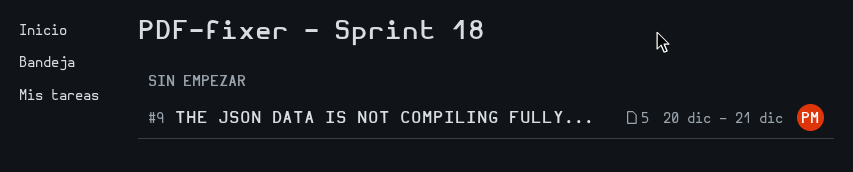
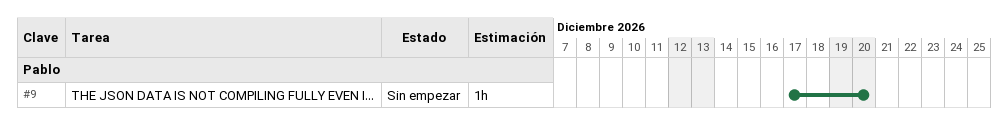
#9, start: Dec 20 -> Dec 17
#9, due: Dec 21 -> Dec 20

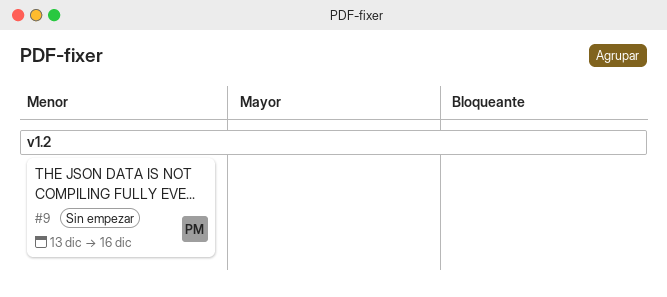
#9, start: Dec 17 -> Dec 13
#9, due: Dec 20 -> Dec 16

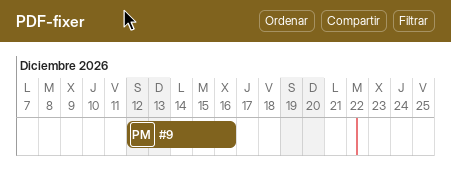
#9, start: Dec 13 -> Dec 12

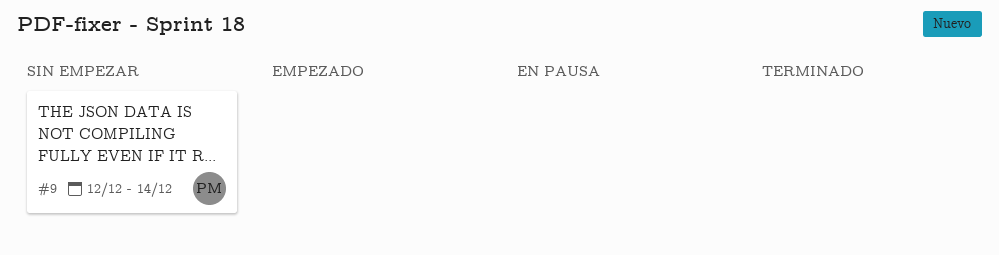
#9, due: Dec 16 -> Dec 14

